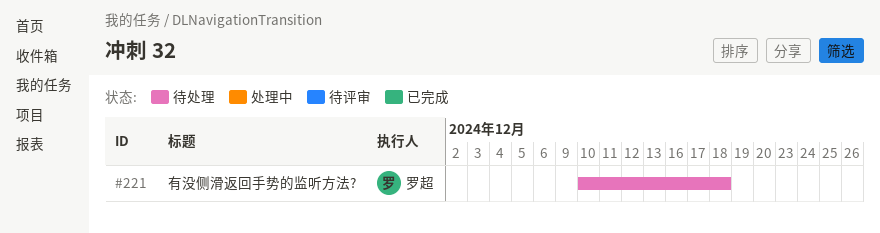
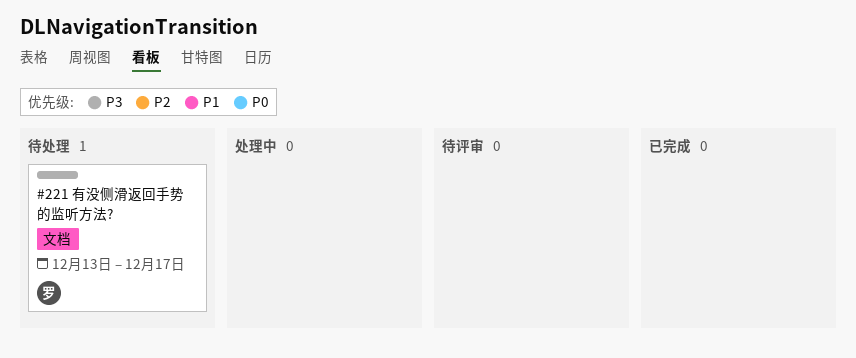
#221, start: Dec 10 -> Dec 13
#221, due: Dec 18 -> Dec 17

